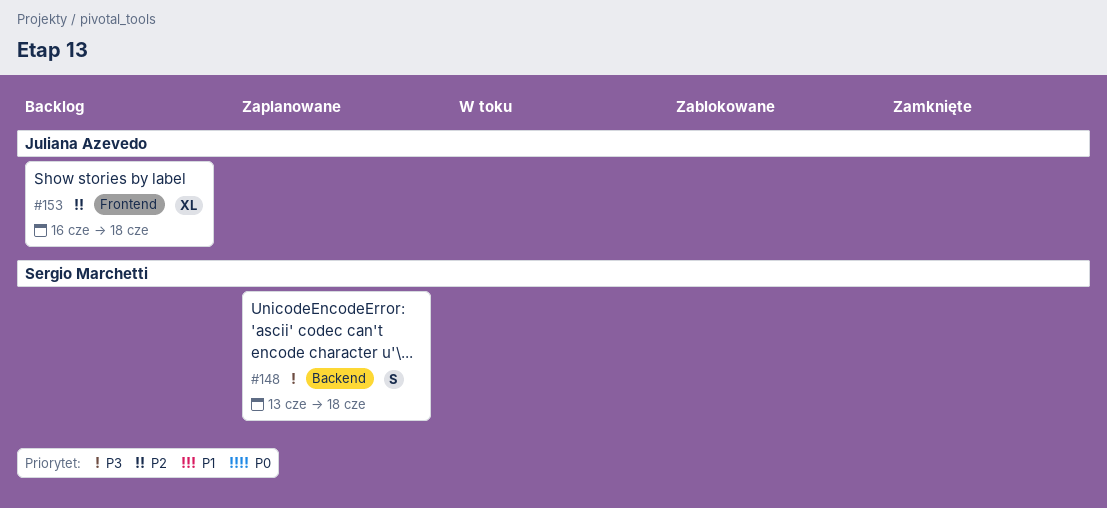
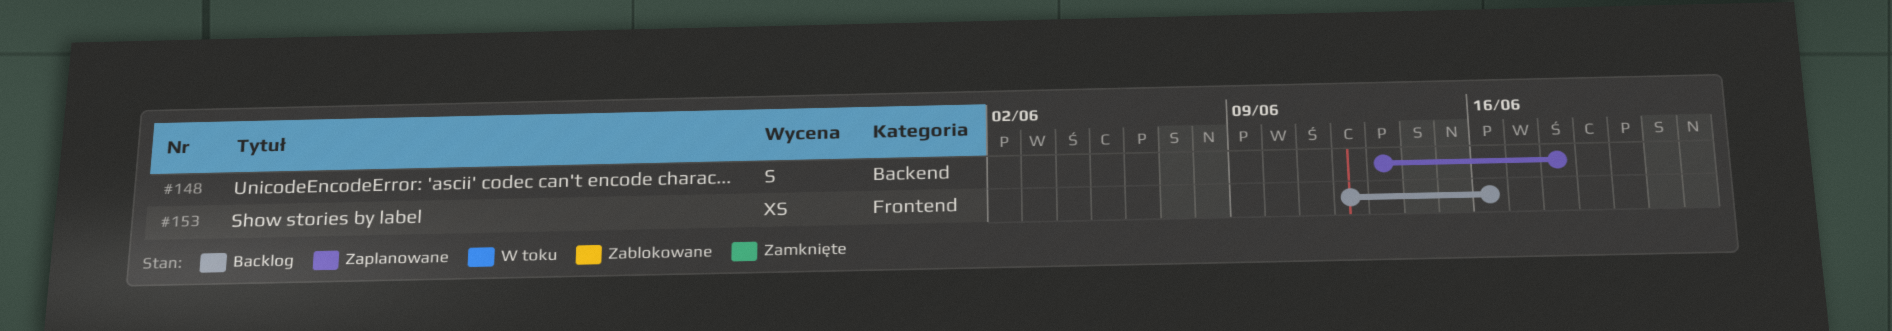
#153, estimate: XL -> XS
#153, start: Jun 16 -> Jun 12
#153, due: Jun 18 -> Jun 16

